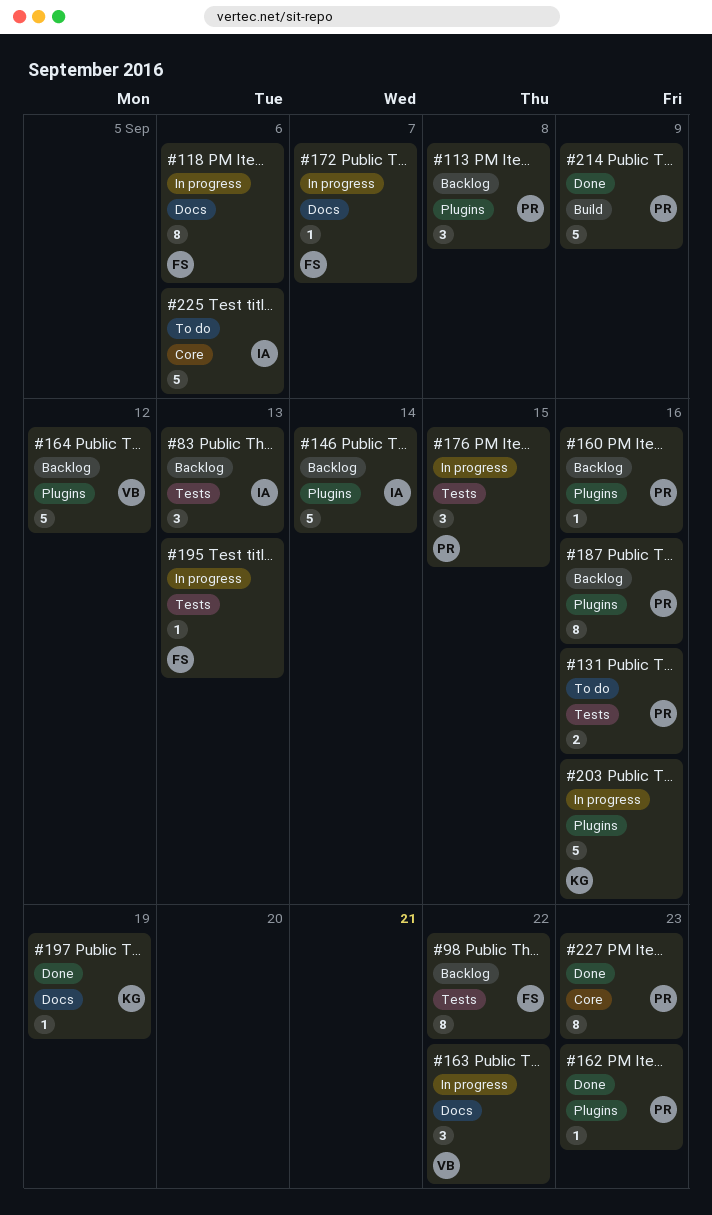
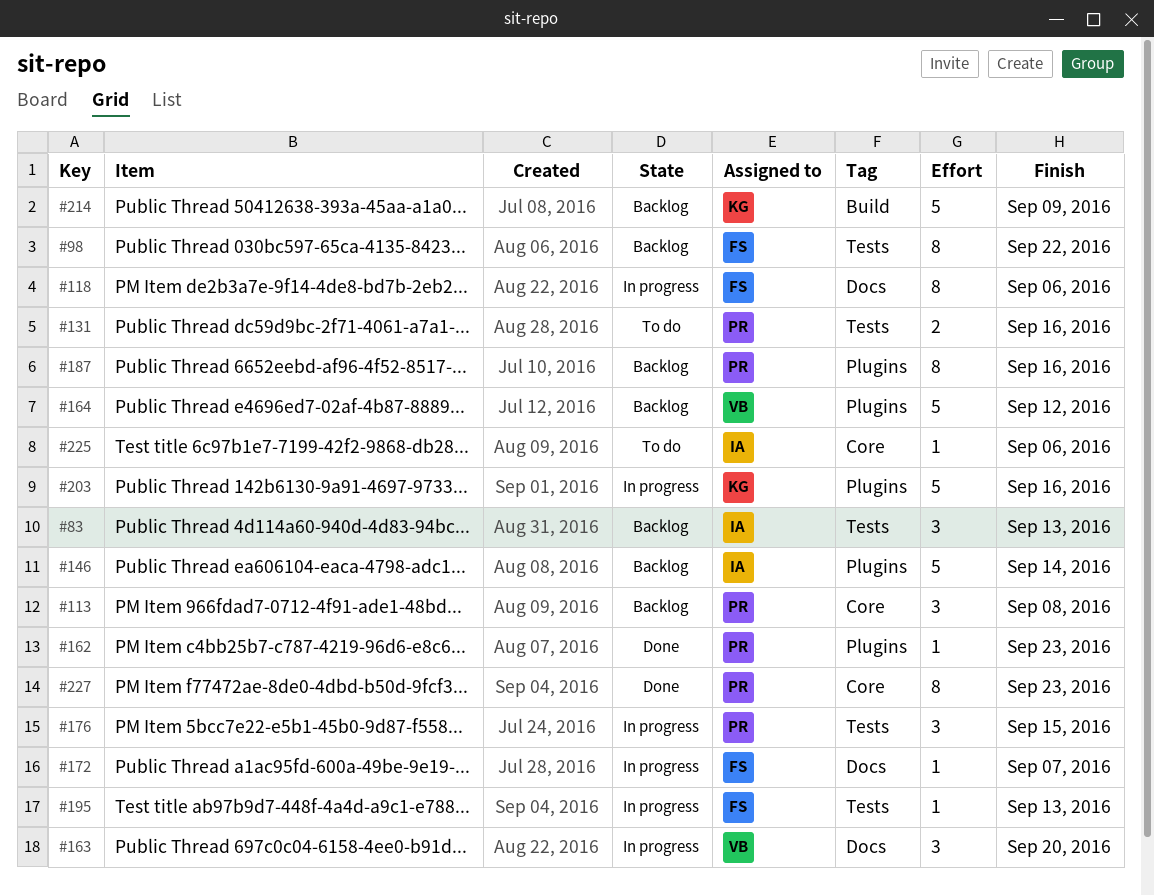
#113, label: Plugins -> Core
#160: present -> none
#163, due: Sep 22 -> Sep 20
#197: present -> none
#214, status: Done -> Backlog
#214, owner: PR -> KG
#225, estimate: 5 -> 1

